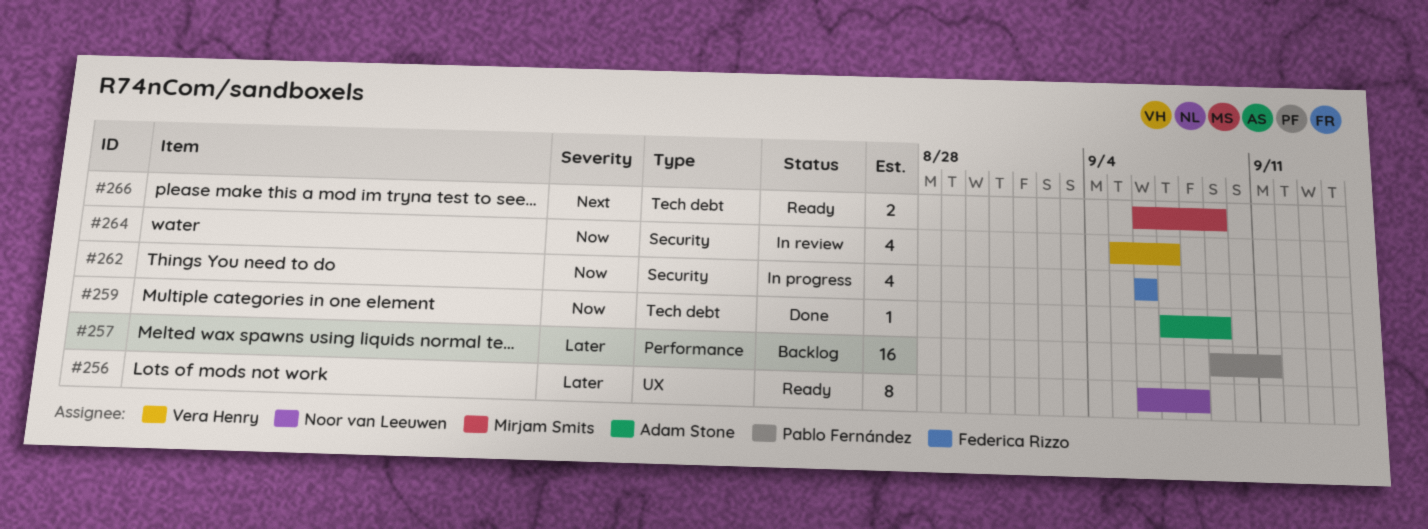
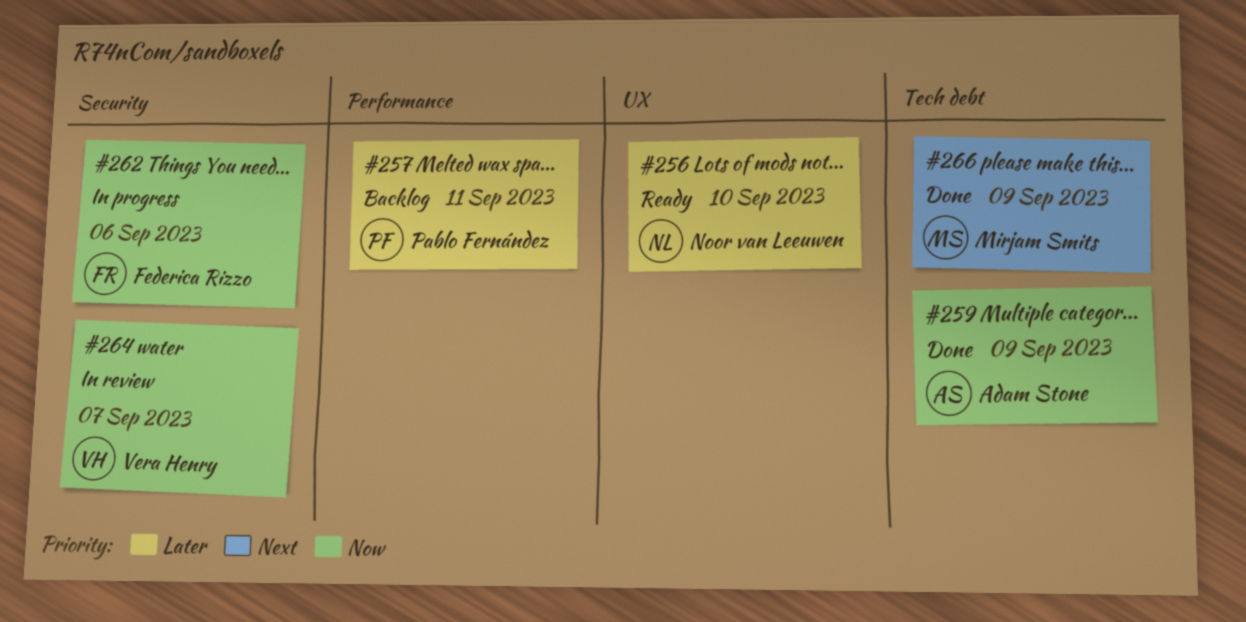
#256, due: Sep 8 -> Sep 10
#266, status: Ready -> Done

